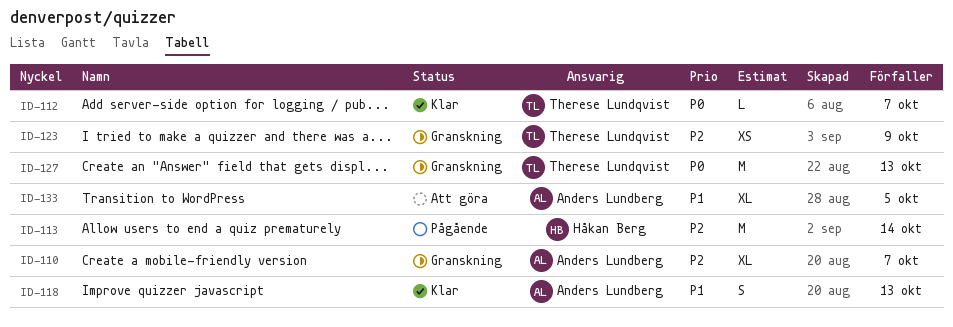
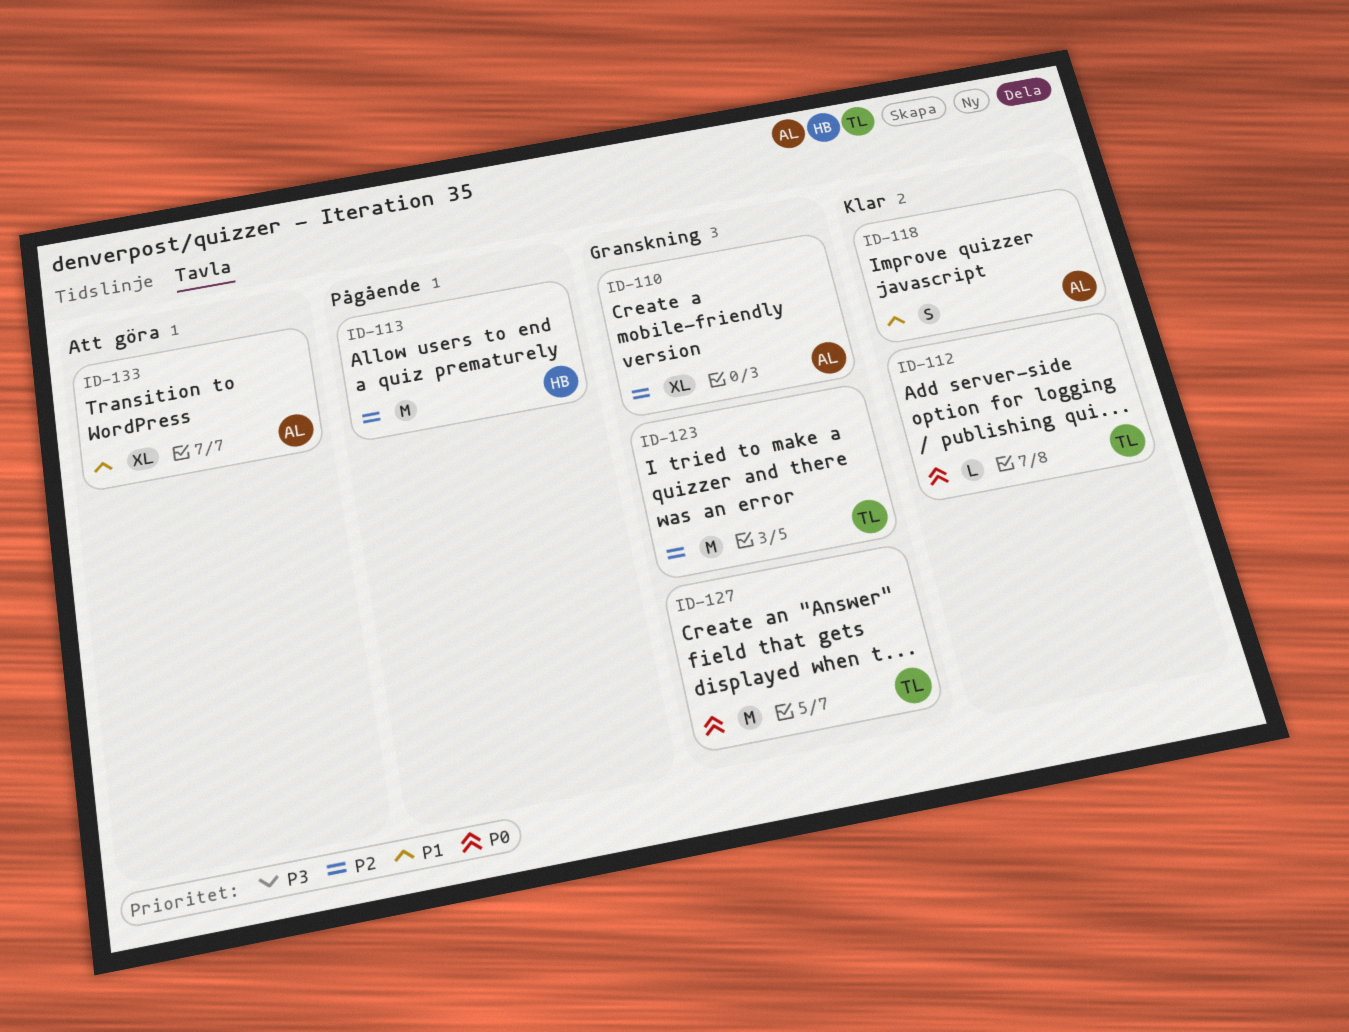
ID-123, estimate: XS -> M

